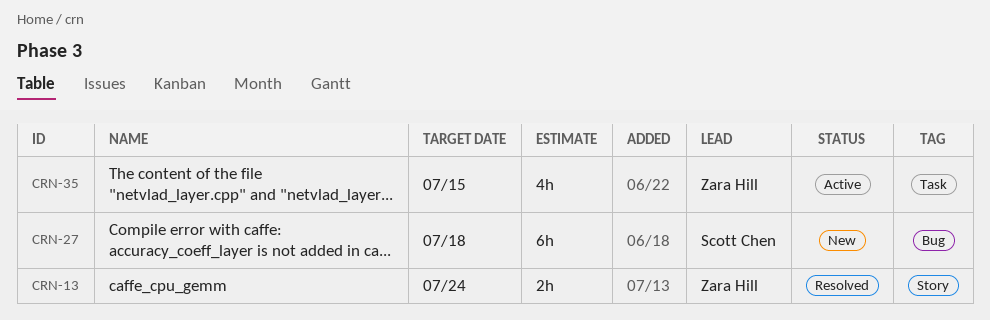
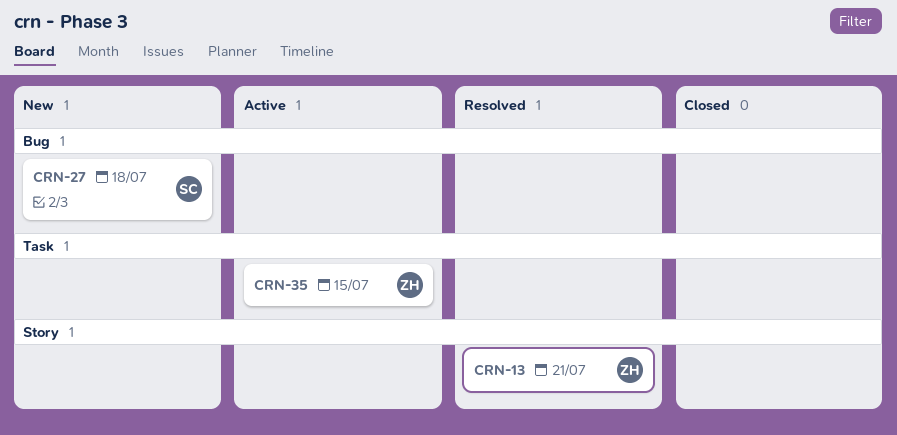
CRN-13, due: Jul 24 -> Jul 21

